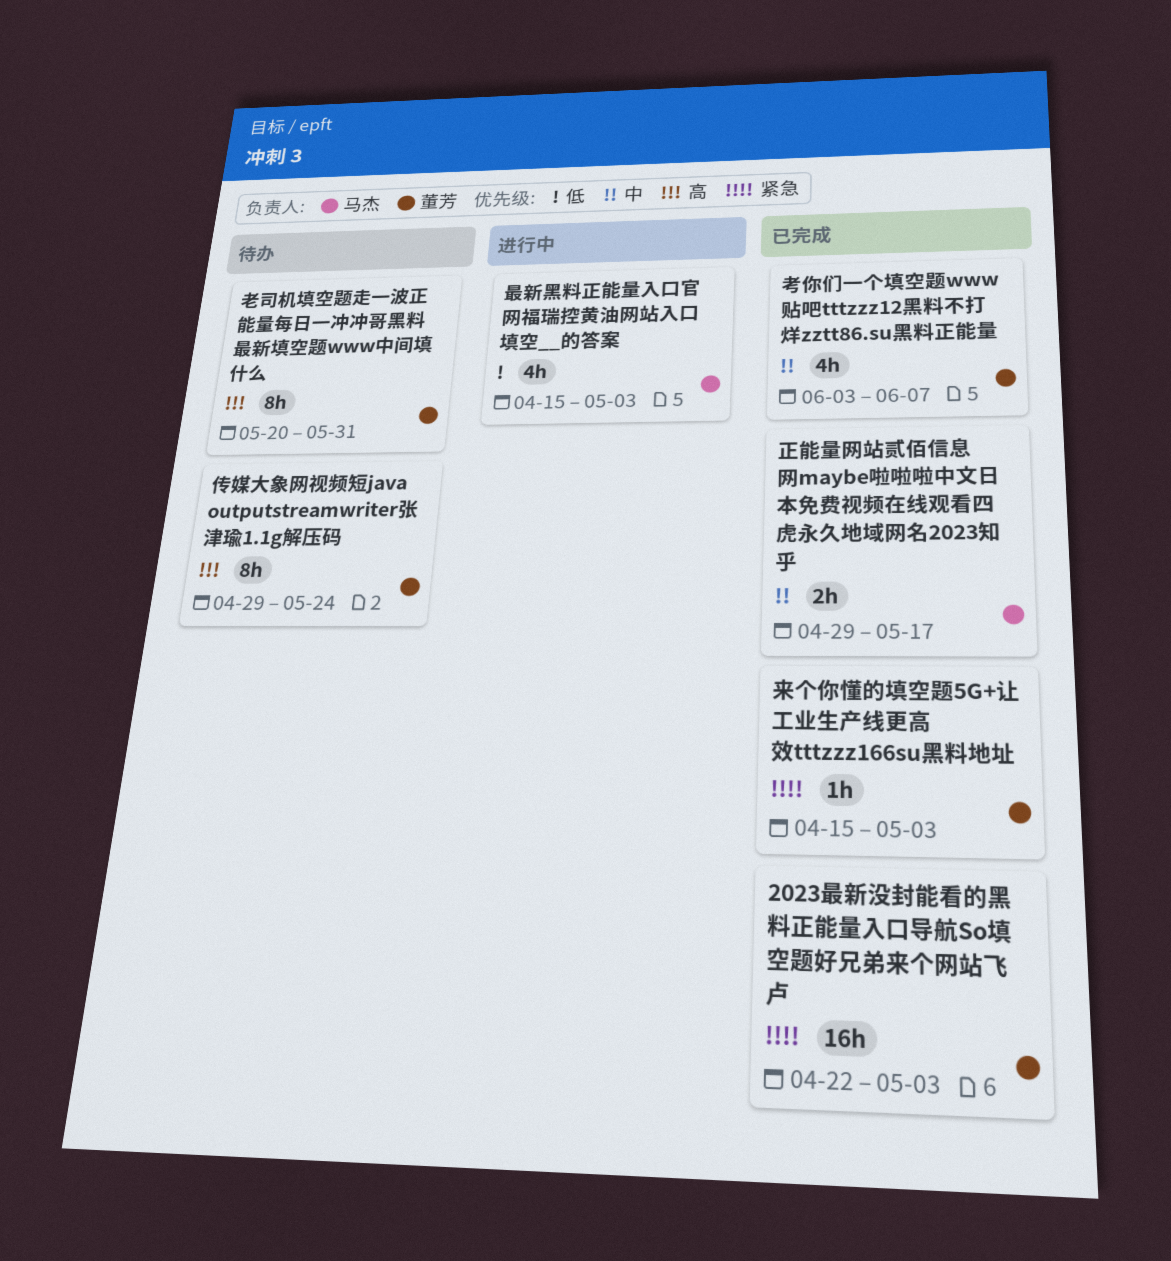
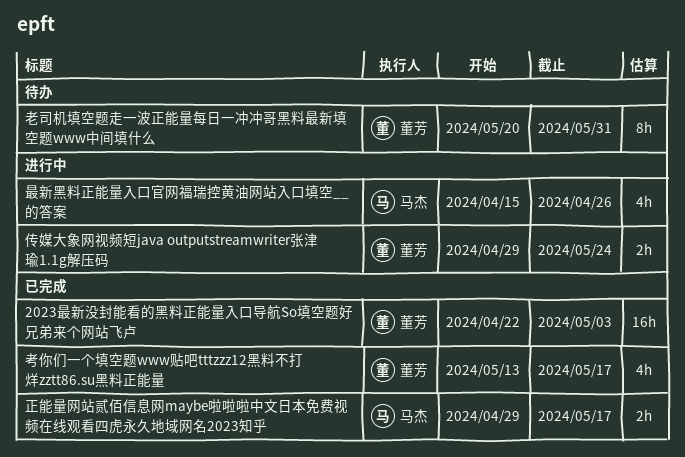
传媒大象网视频短java outputstreamwriter张津瑜1.1g解压码, status: 待办 -> 进行中
传媒大象网视频短java outputstreamwriter张津瑜1.1g解压码, estimate: 8h -> 2h
最新黑料正能量入口官网福瑞控黄油网站入口填空__的答案, due: May 3 -> Apr 26
来个你懂的填空题5G+让工业生产线更高效tttzzz166su黑料地址: present -> none
考你们一个填空题www贴吧tttzzz12黑料不打烊zztt86.su黑料正能量, start: Jun 3 -> May 13
考你们一个填空题www贴吧tttzzz12黑料不打烊zztt86.su黑料正能量, due: Jun 7 -> May 17

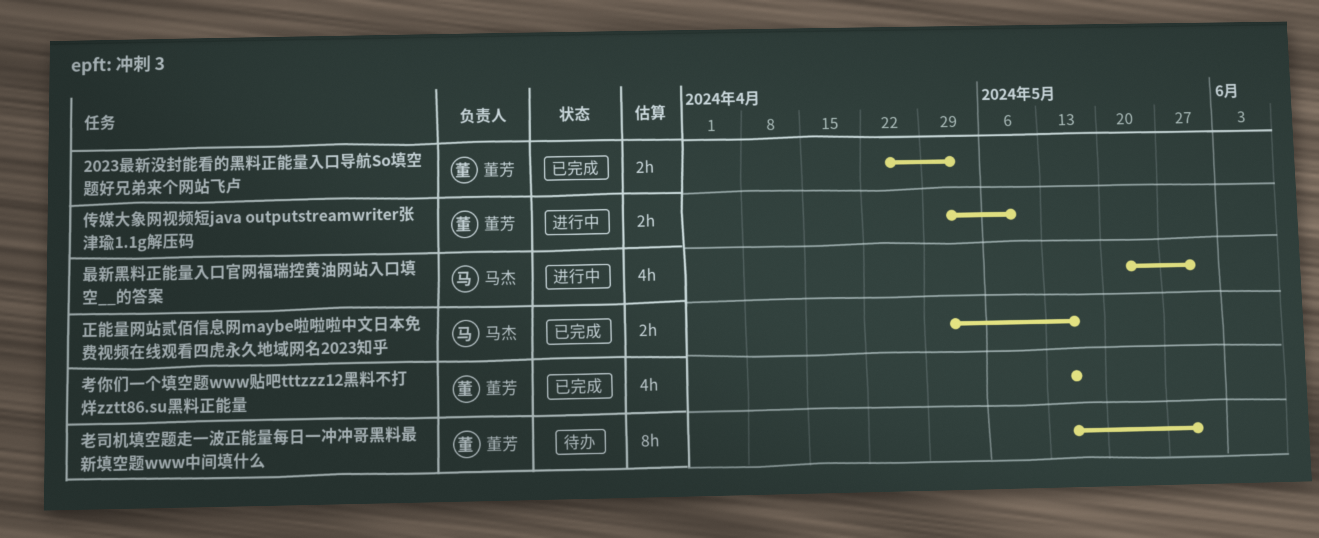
2023最新没封能看的黑料正能量入口导航So填空题好兄弟来个网站飞卢, estimate: 16h -> 2h
传媒大象网视频短java outputstreamwriter张津瑜1.1g解压码, due: May 24 -> May 10
最新黑料正能量入口官网福瑞控黄油网站入口填空__的答案, start: Apr 15 -> May 20
最新黑料正能量入口官网福瑞控黄油网站入口填空__的答案, due: Apr 26 -> May 31
老司机填空题走一波正能量每日一冲冲哥黑料最新填空题www中间填什么, start: May 20 -> May 13

